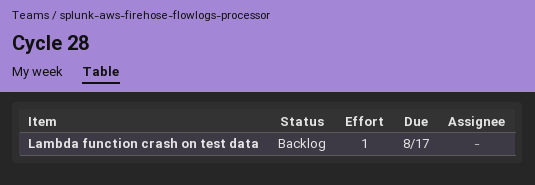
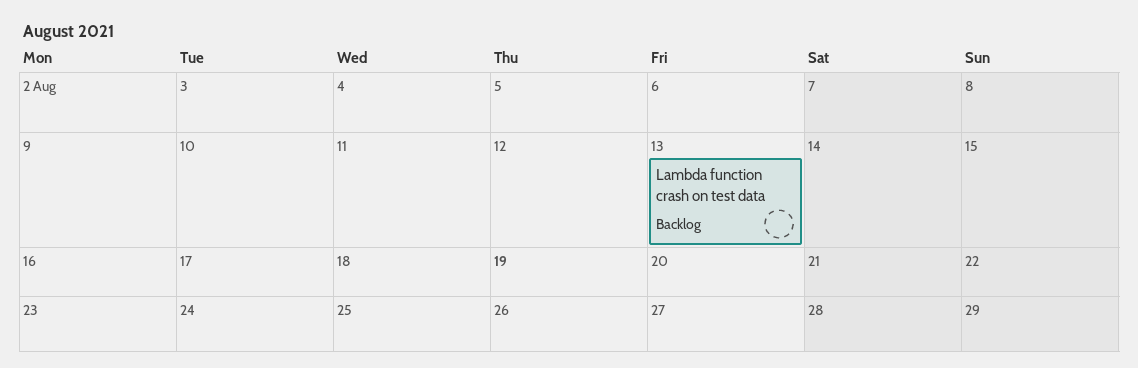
Lambda function crash on test data, due: Aug 17 -> Aug 13

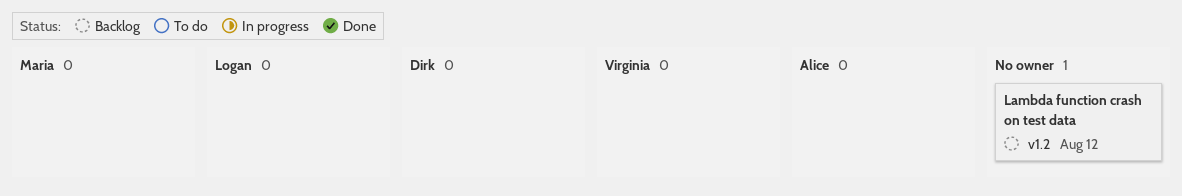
Lambda function crash on test data, due: Aug 13 -> Aug 12

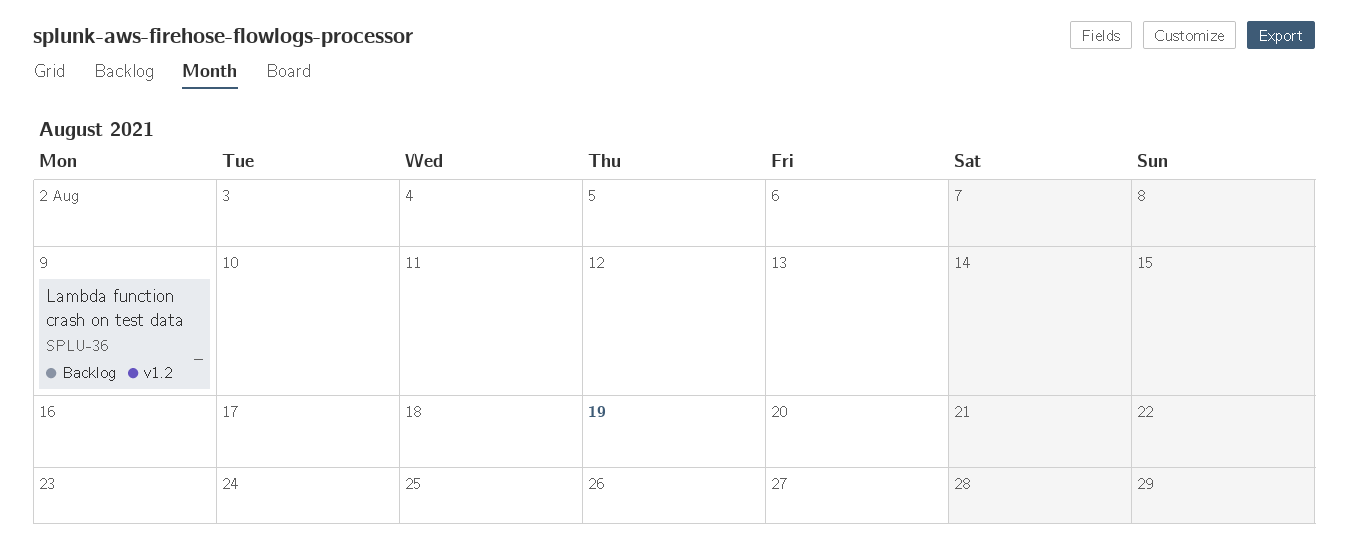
Lambda function crash on test data, due: Aug 12 -> Aug 9

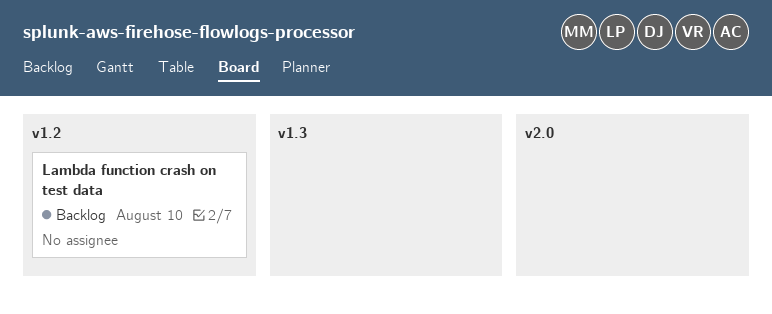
Lambda function crash on test data, due: Aug 9 -> Aug 10

